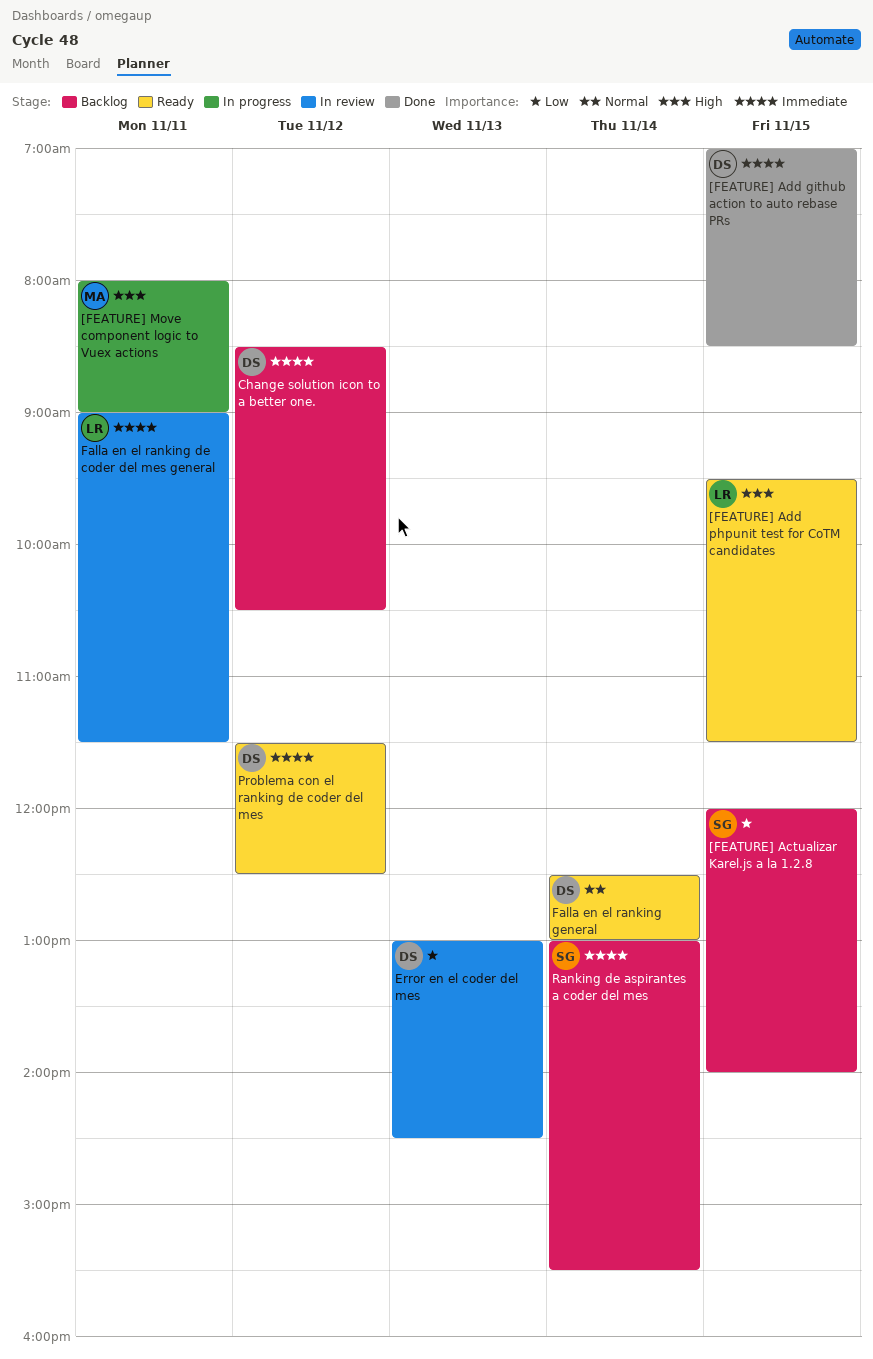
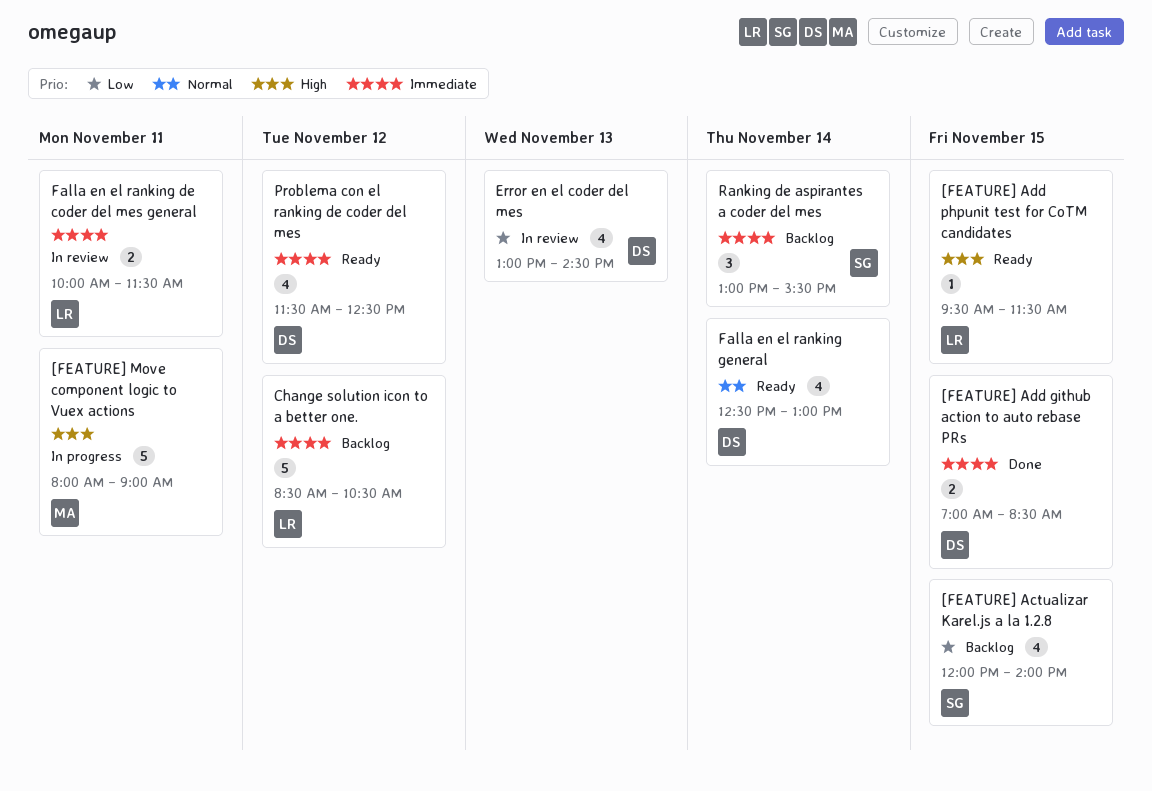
Change solution icon to a better one., owner: DS -> LR
Falla en el ranking de coder del mes general, begins: 09:00 -> 10:00

